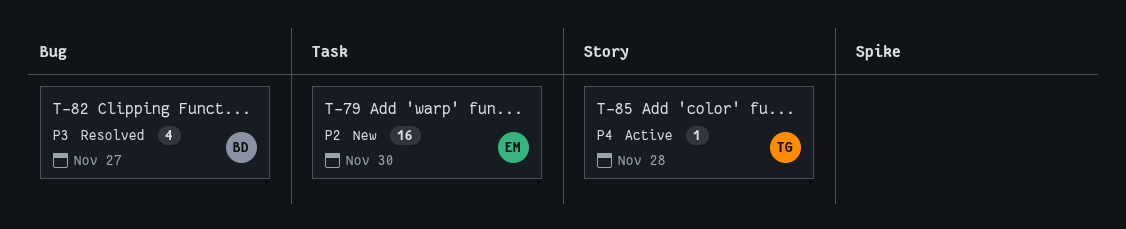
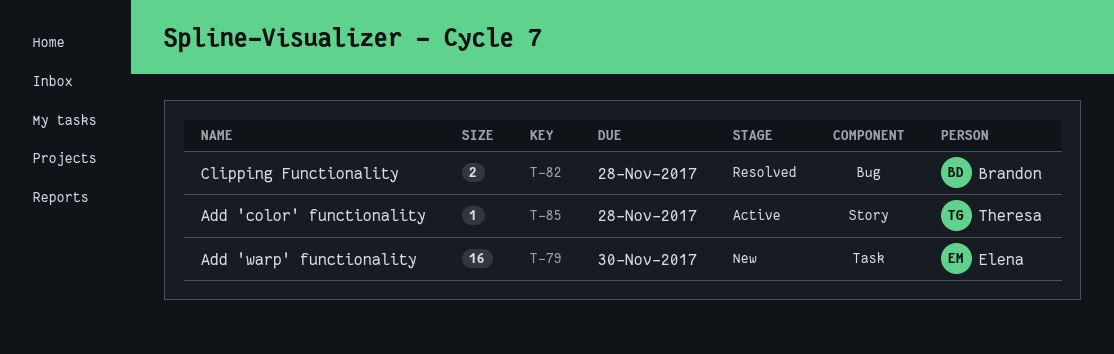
T-82, estimate: 4 -> 2
T-82, due: Nov 27 -> Nov 28

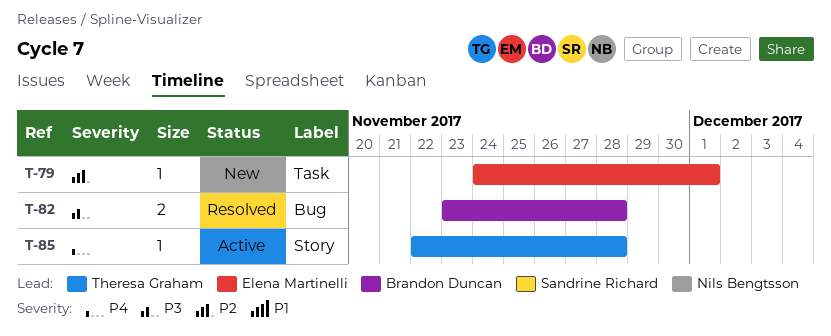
T-79, estimate: 16 -> 1
T-79, due: Nov 30 -> Dec 1

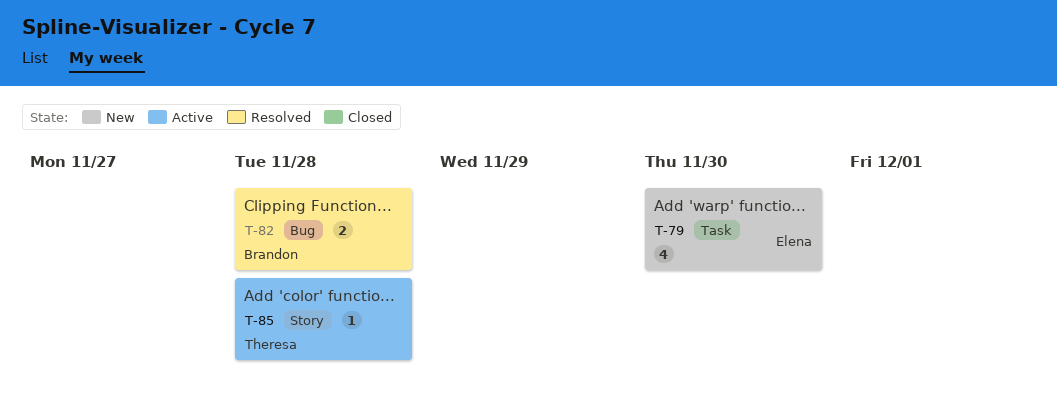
T-79, estimate: 1 -> 4
T-79, due: Dec 1 -> Nov 30

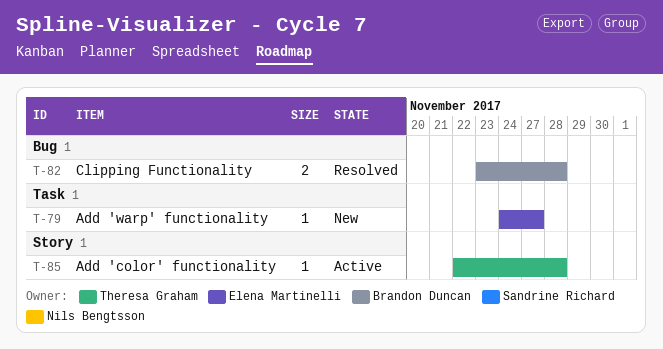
T-79, estimate: 4 -> 1
T-79, due: Nov 30 -> Nov 27

